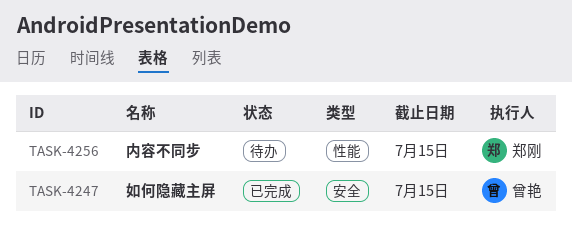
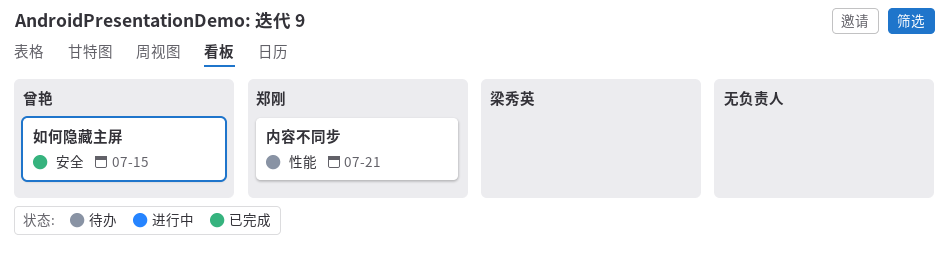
内容不同步, due: Jul 15 -> Jul 21

